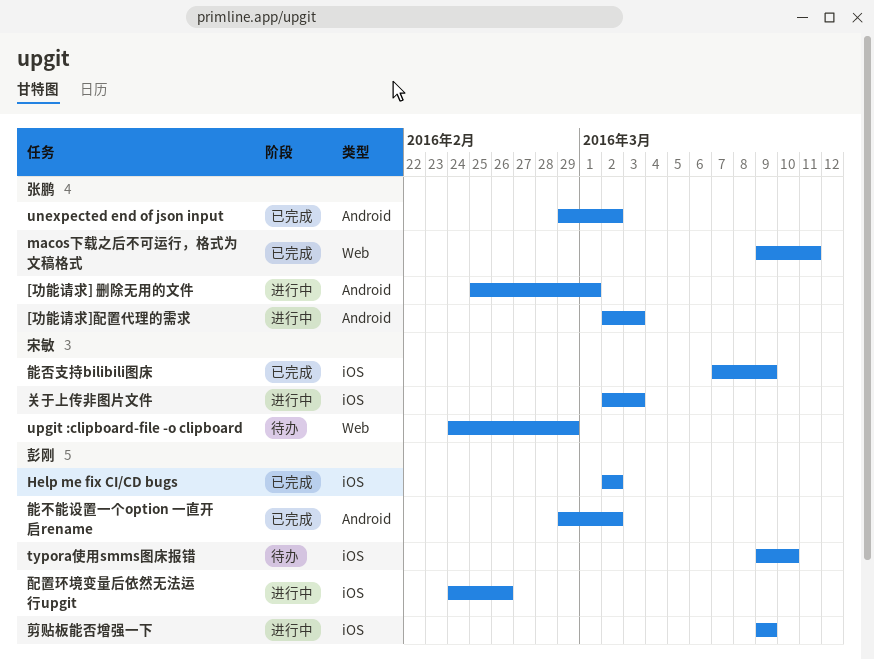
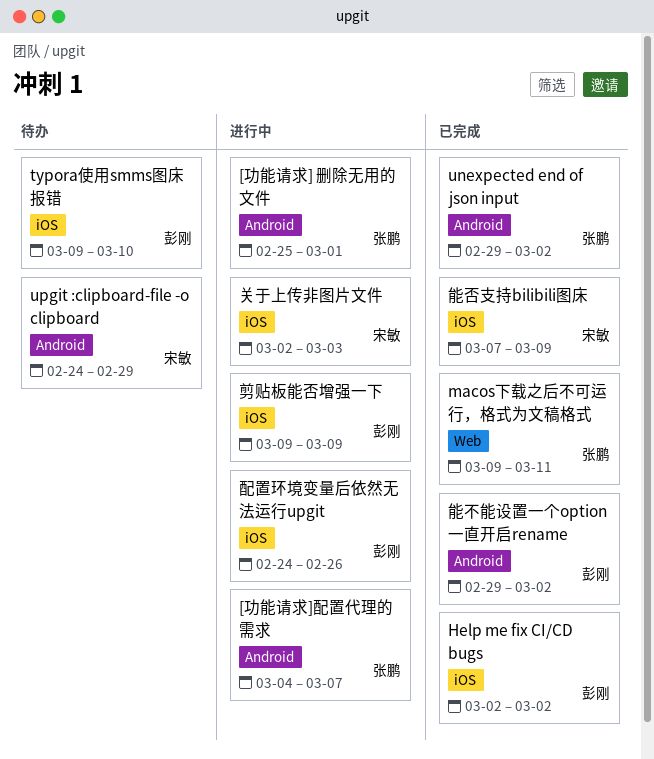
[功能请求]配置代理的需求, start: Mar 2 -> Mar 4
[功能请求]配置代理的需求, due: Mar 3 -> Mar 7
upgit :clipboard-file -o clipboard, label: Web -> Android

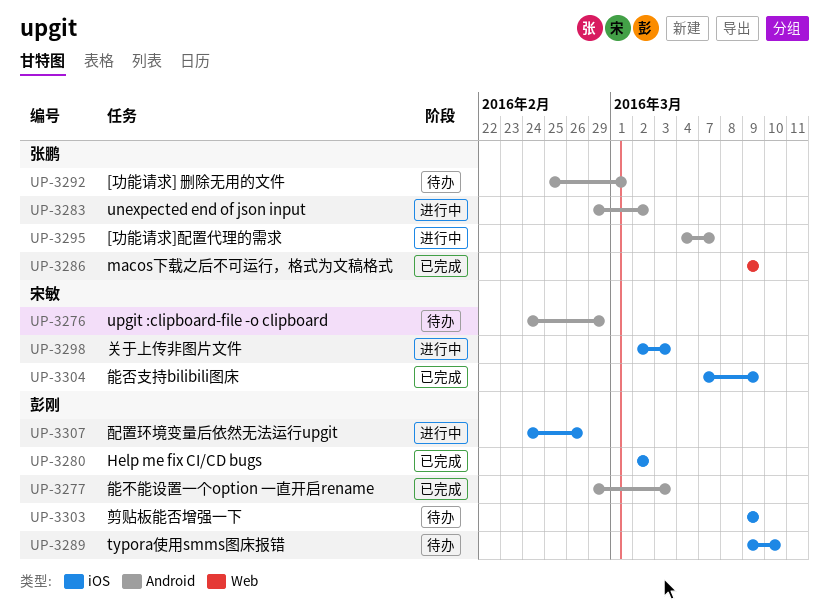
[功能请求] 删除无用的文件, status: 进行中 -> 待办
macos下载之后不可运行，格式为文稿格式, due: Mar 11 -> Mar 9
unexpected end of json input, status: 已完成 -> 进行中
剪贴板能否增强一下, status: 进行中 -> 待办
能不能设置一个option 一直开启rename, due: Mar 2 -> Mar 3

